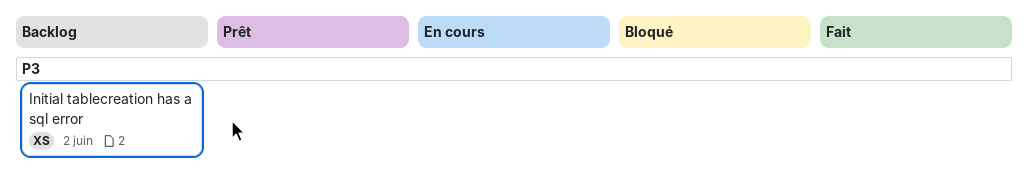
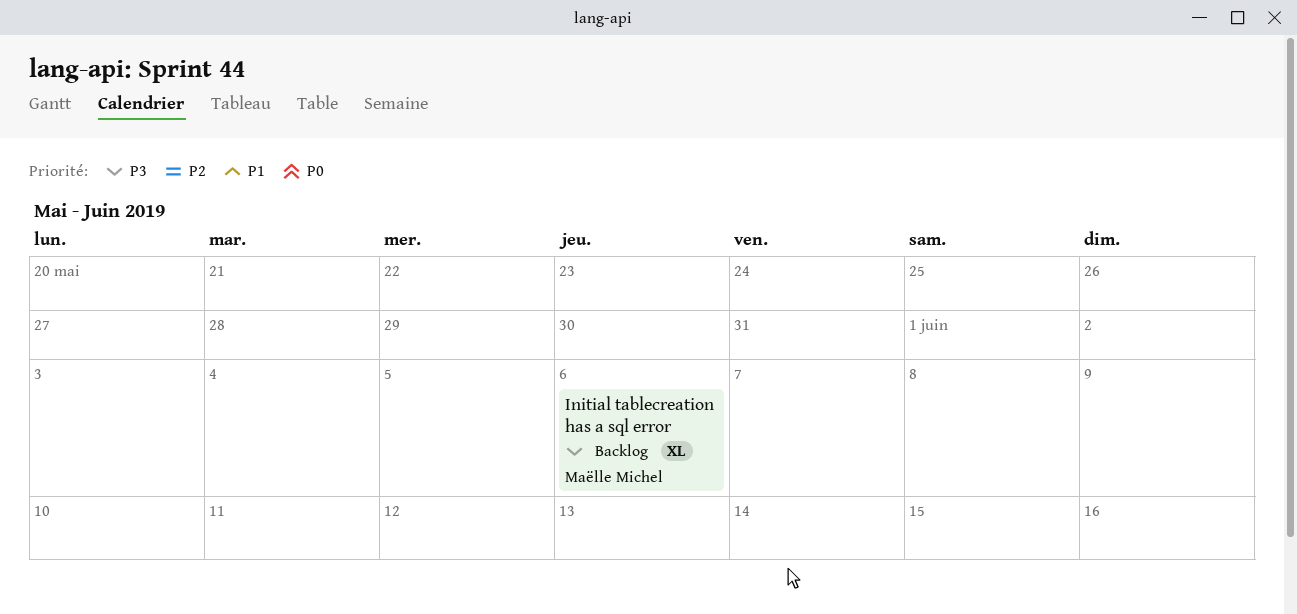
Initial tablecreation has a sql error, estimate: XS -> XL
Initial tablecreation has a sql error, due: Jun 2 -> Jun 6

